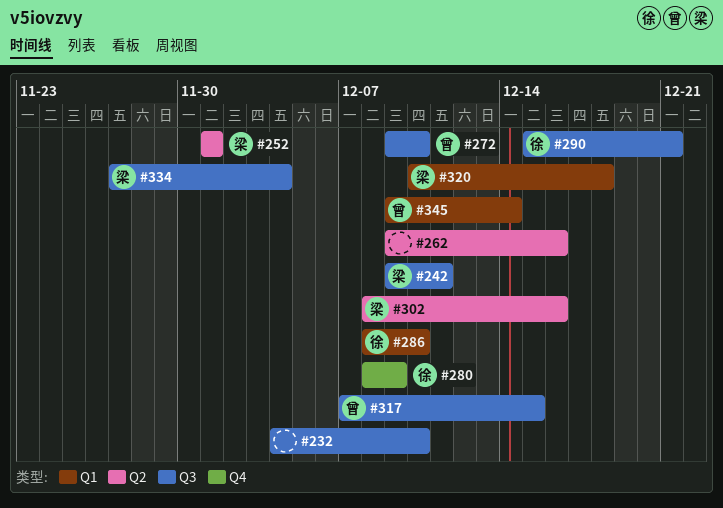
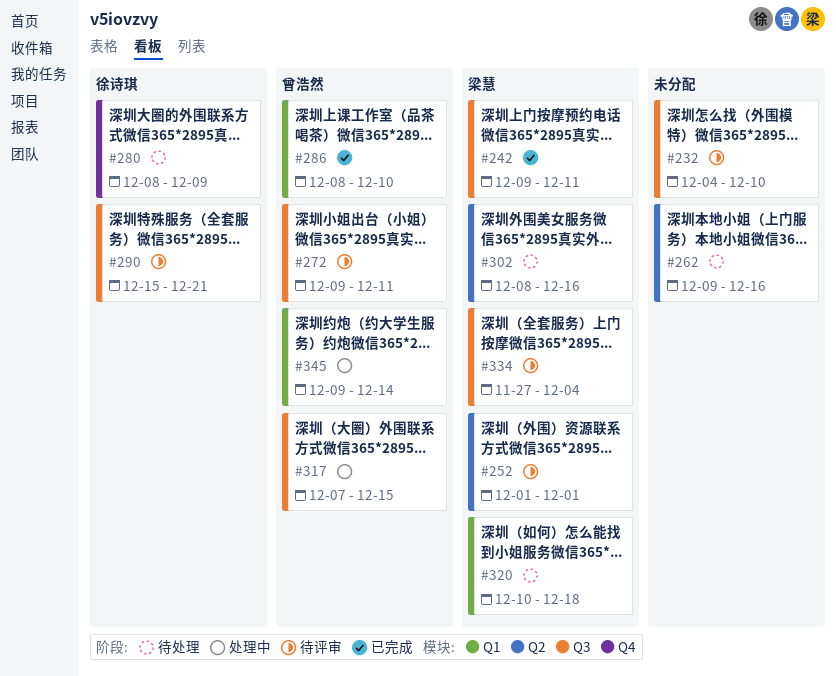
#272, due: Dec 10 -> Dec 11
#286, owner: 徐诗琪 -> 曾浩然

